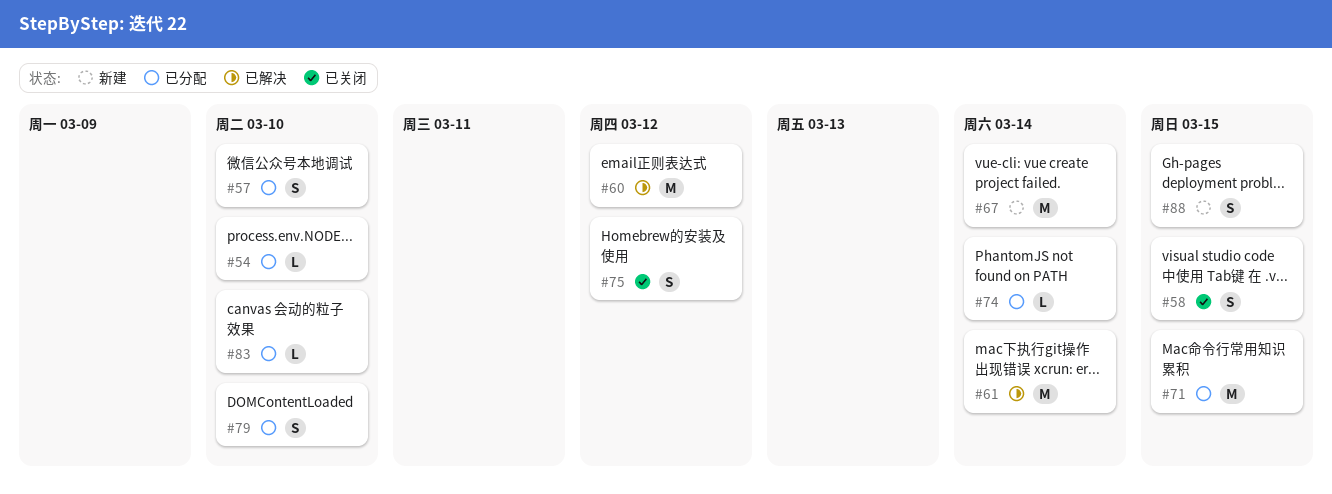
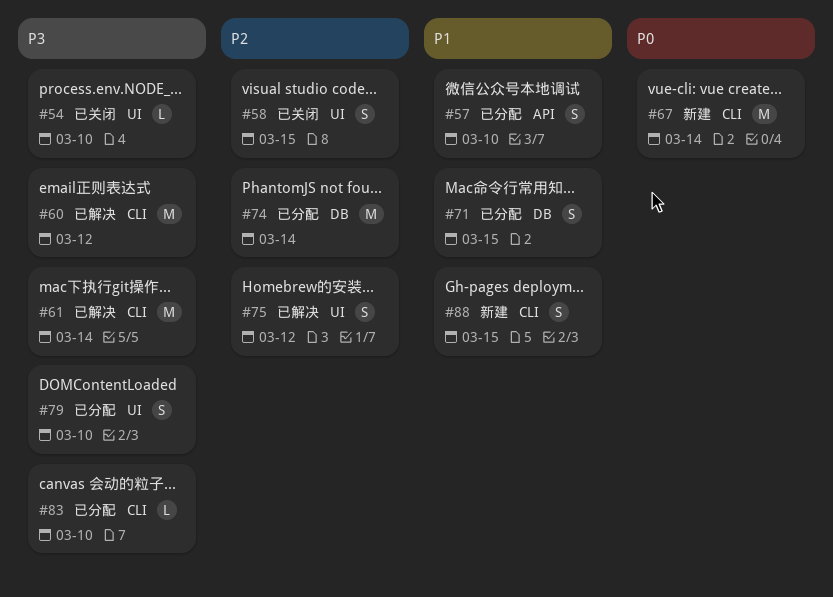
#54, status: 已分配 -> 已关闭
#71, estimate: M -> S
#74, estimate: L -> M
#75, status: 已关闭 -> 已解决

